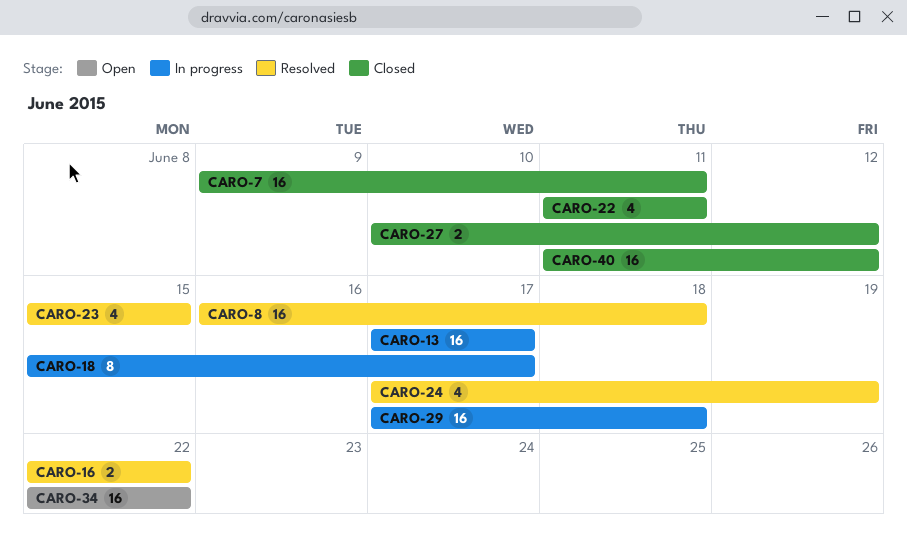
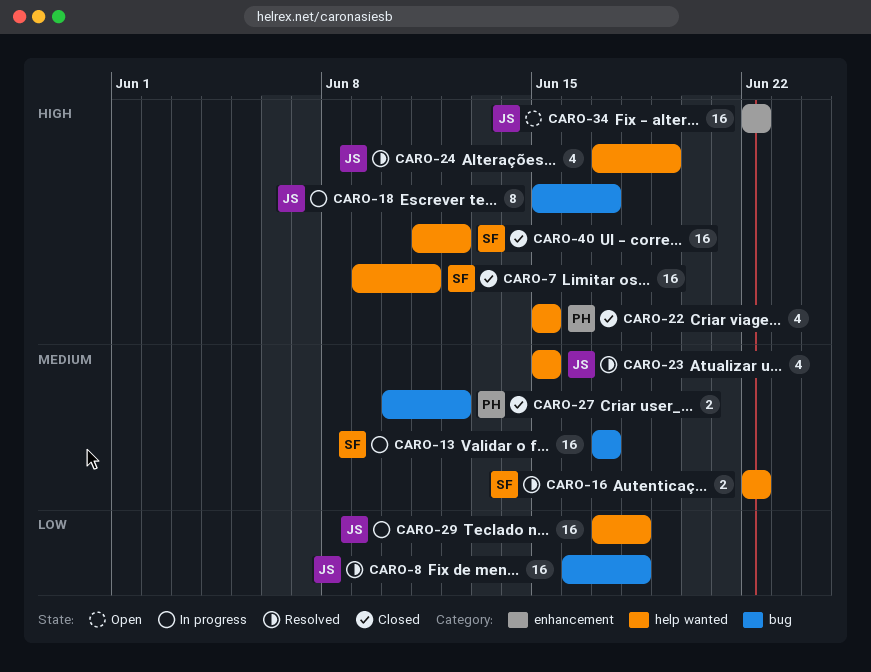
CARO-22, start: Jun 11 -> Jun 15
CARO-22, due: Jun 11 -> Jun 15

